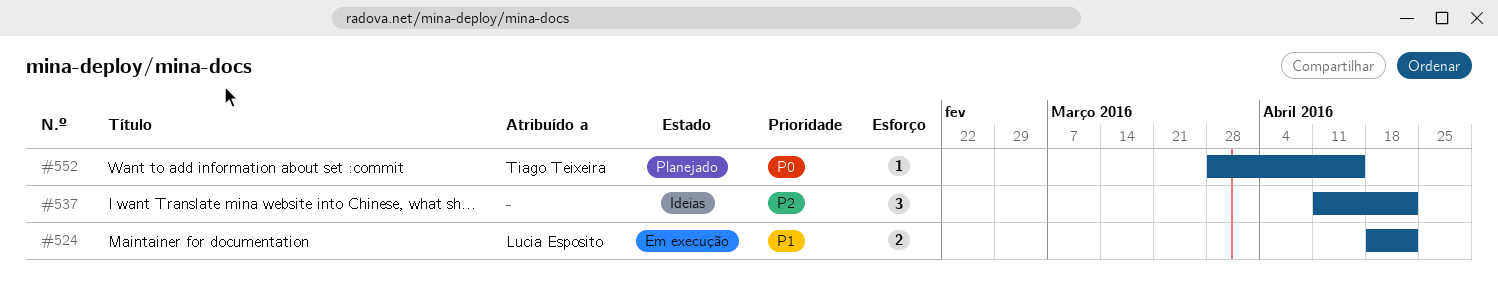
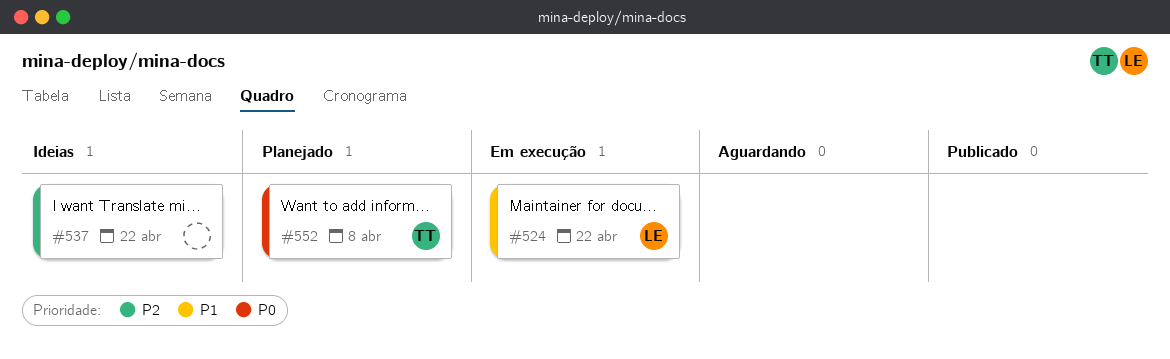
#552, due: Apr 15 -> Apr 8

